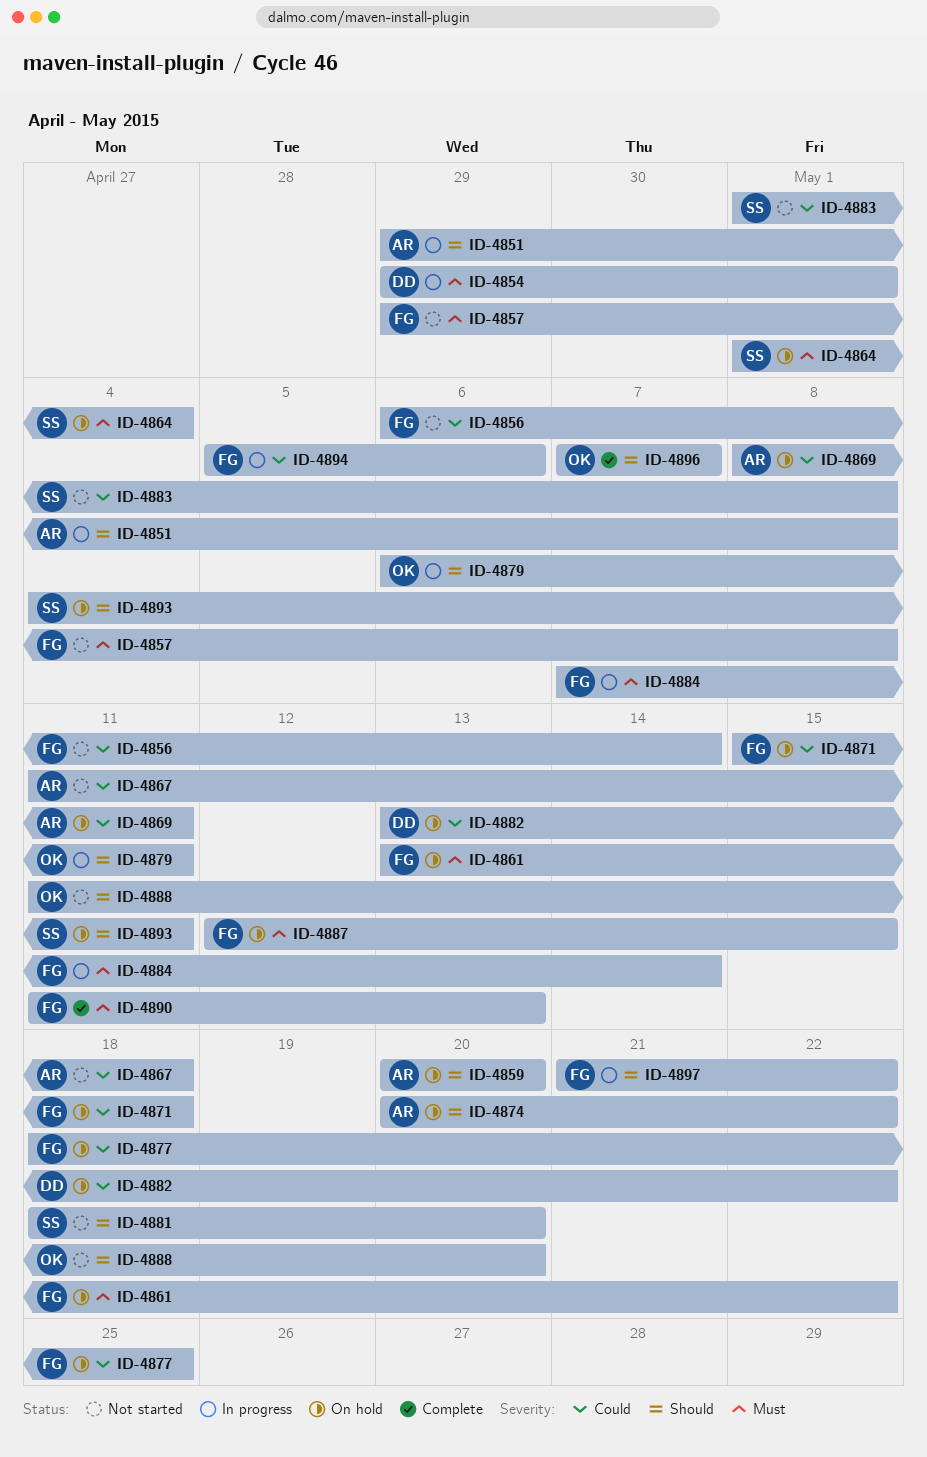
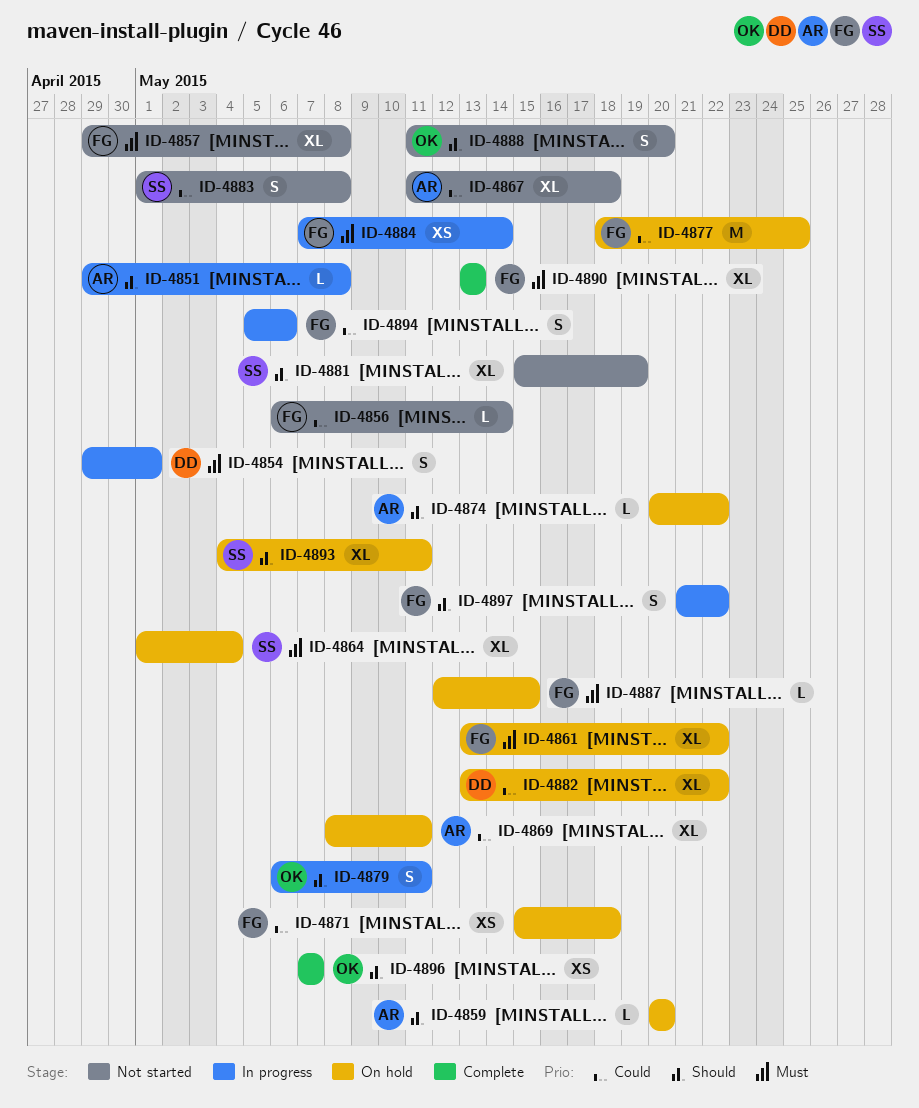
ID-4881, start: May 18 -> May 15
ID-4881, due: May 20 -> May 19
ID-4890, start: May 11 -> May 13

